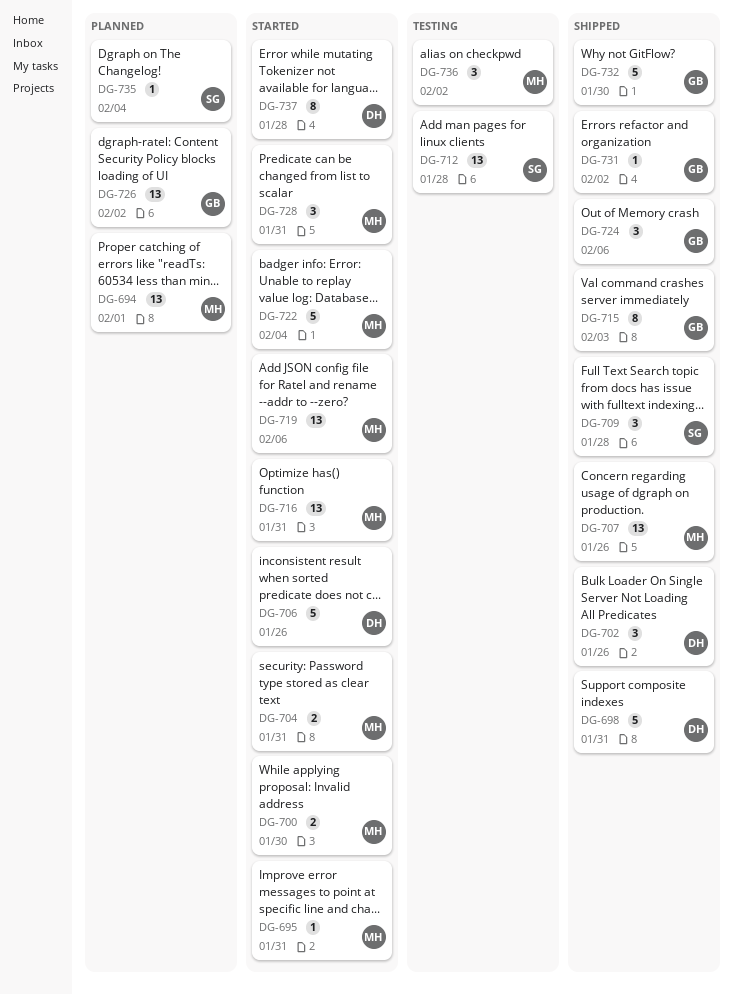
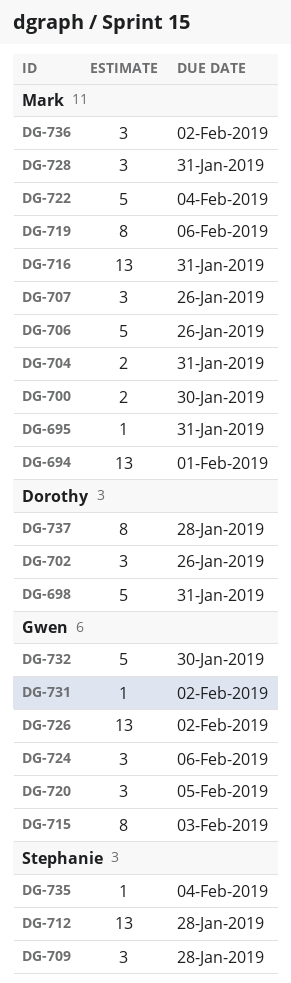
DG-706, owner: Dorothy -> Mark
DG-707, estimate: 13 -> 3
DG-719, estimate: 13 -> 8
DG-720: none -> present

